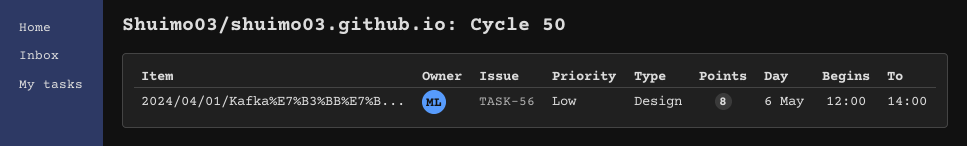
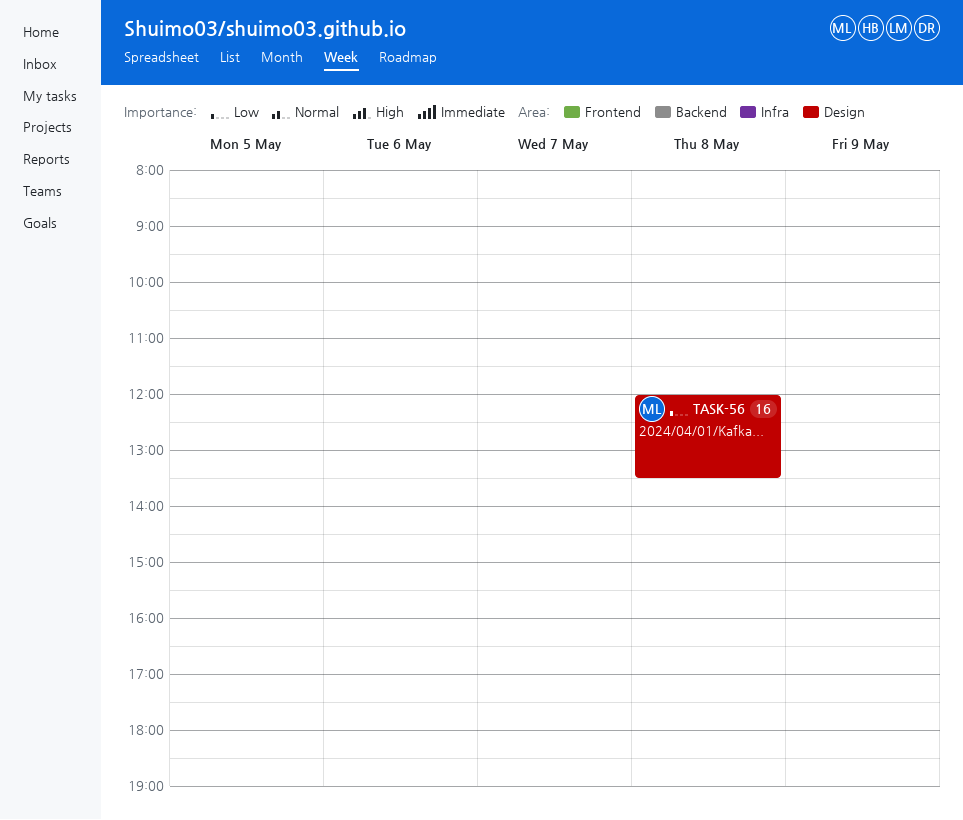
TASK-56, estimate: 8 -> 16
TASK-56, day: May 6 -> May 8
TASK-56, ends: 14:00 -> 13:30

